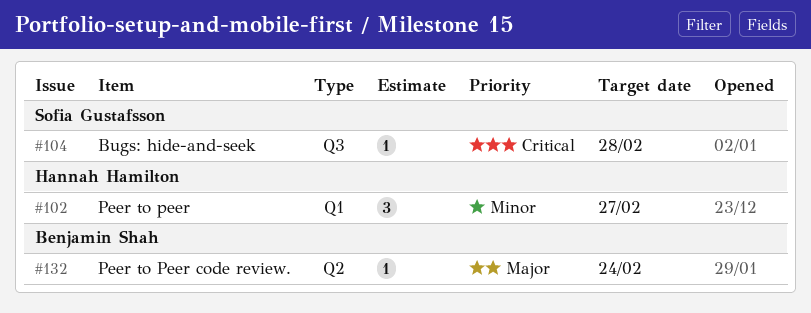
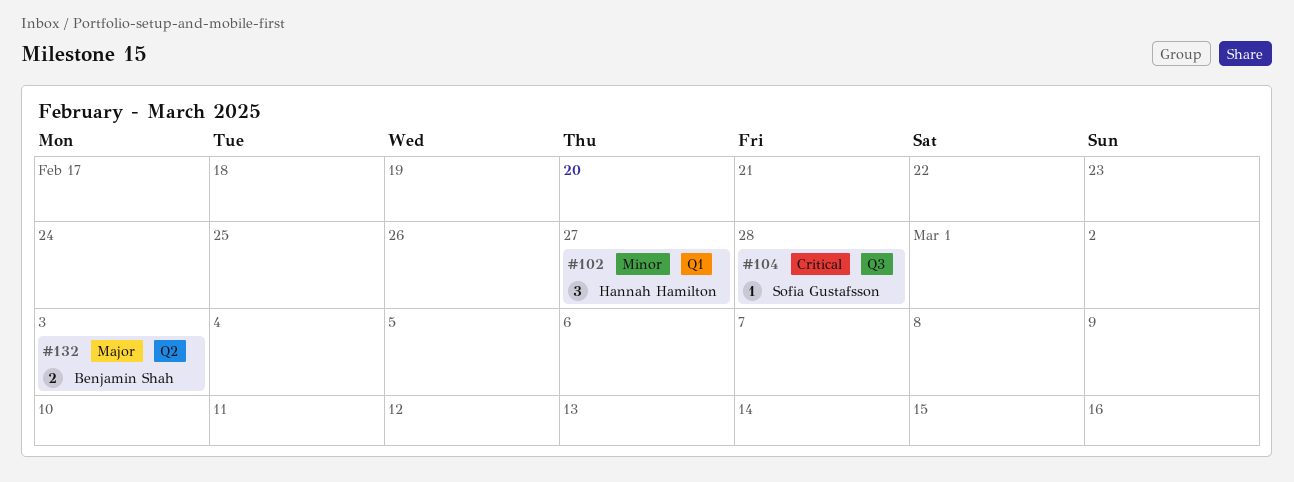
#132, estimate: 1 -> 2
#132, due: Feb 24 -> Mar 3

